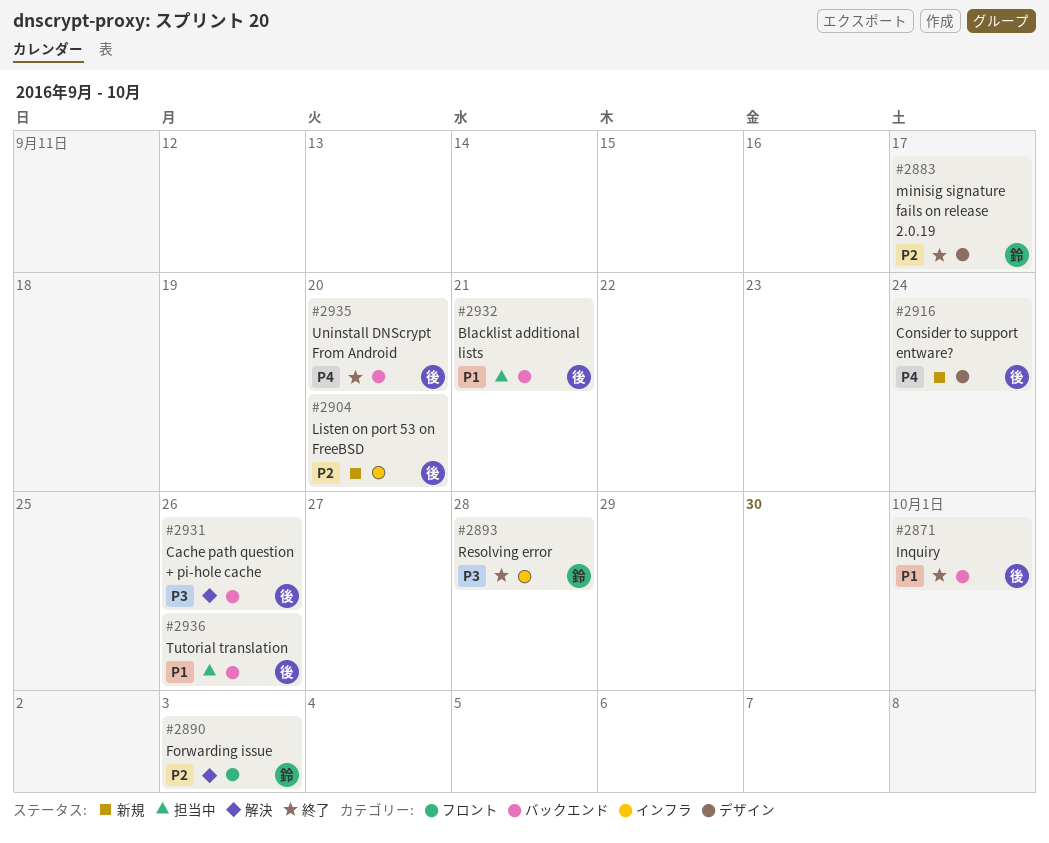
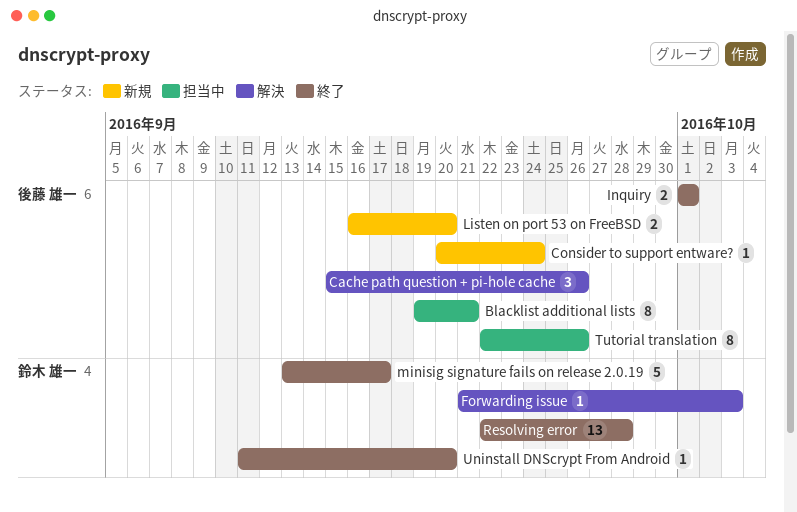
Uninstall DNScrypt From Android, owner: 後藤 雄一 -> 鈴木 雄一

